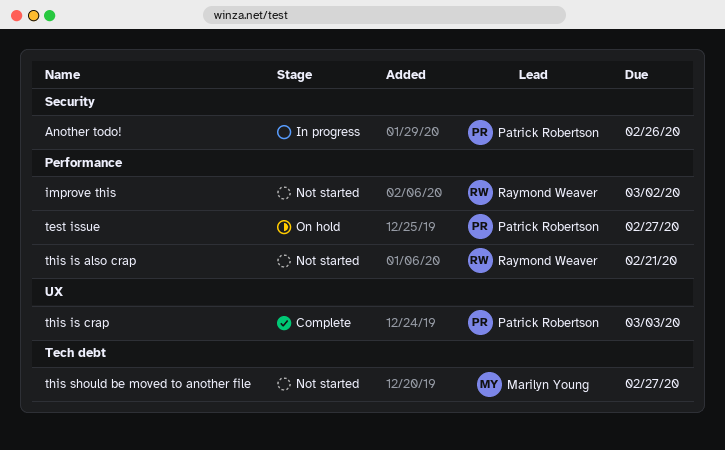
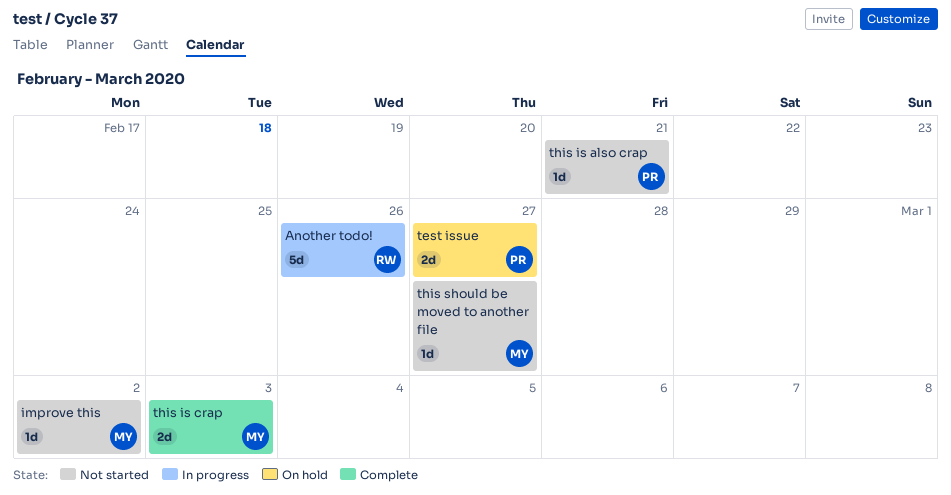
Another todo!, owner: Patrick Robertson -> Raymond Weaver
improve this, owner: Raymond Weaver -> Marilyn Young
this is also crap, owner: Raymond Weaver -> Patrick Robertson
this is crap, owner: Patrick Robertson -> Marilyn Young

